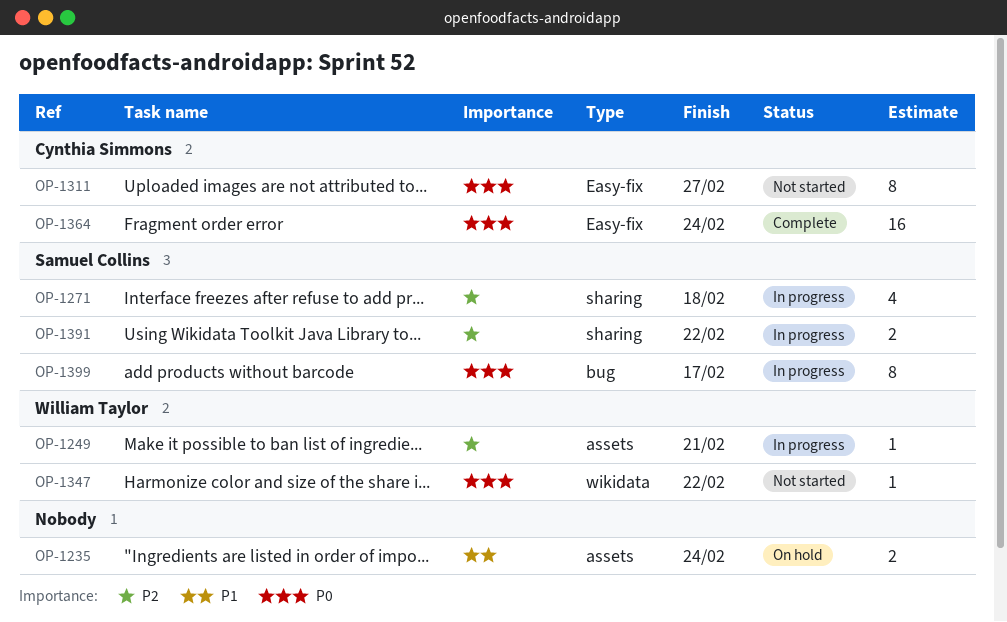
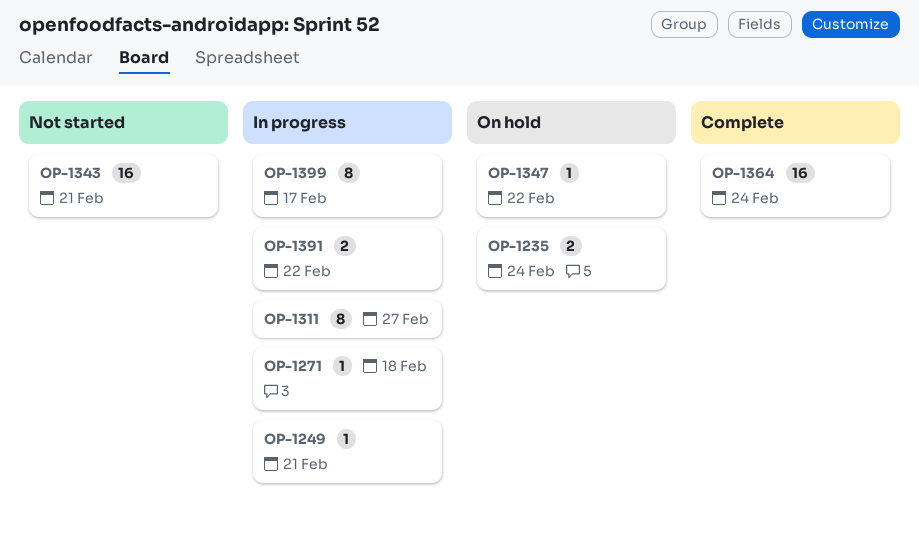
OP-1271, estimate: 4 -> 1
OP-1311, status: Not started -> In progress
OP-1343: none -> present
OP-1347, status: Not started -> On hold

